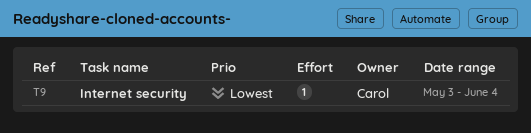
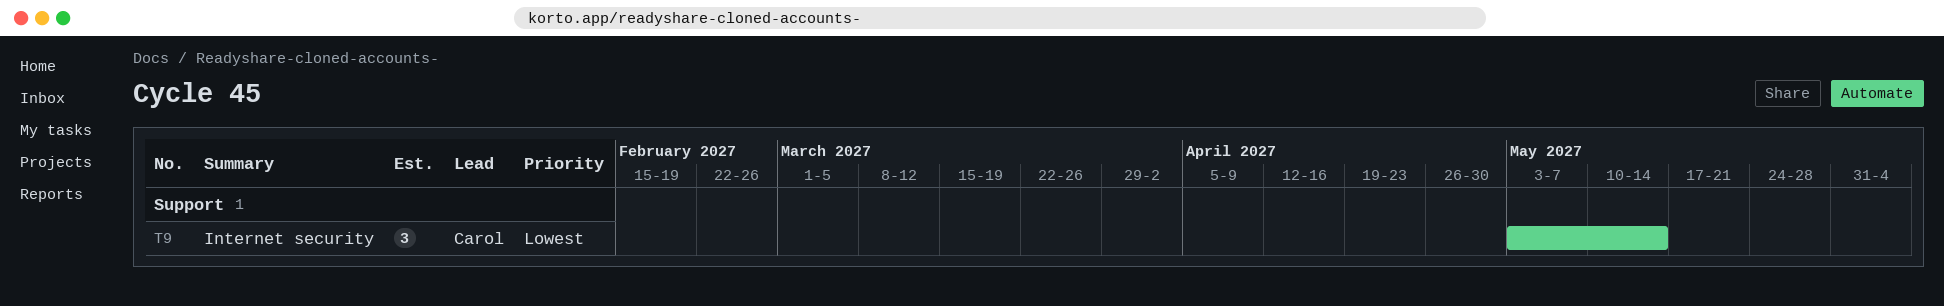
T9, estimate: 1 -> 3
T9, due: Jun 4 -> May 14

